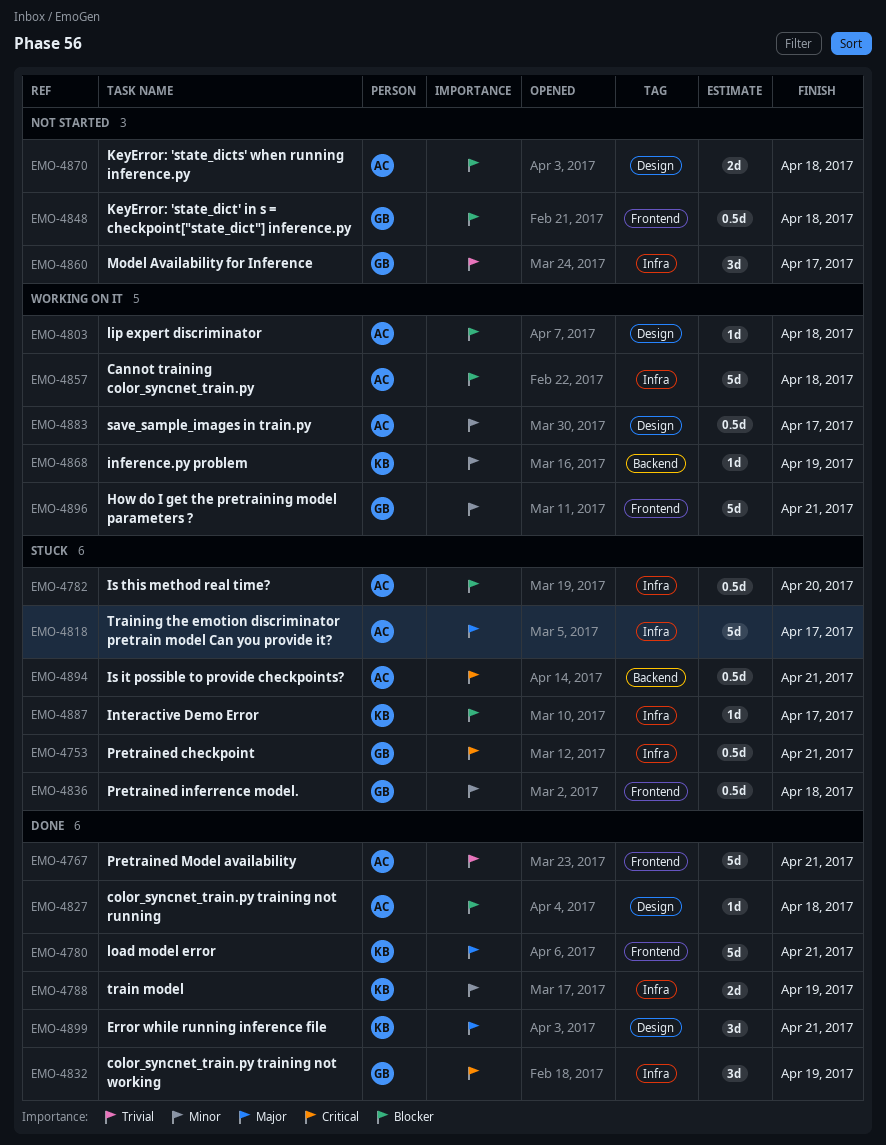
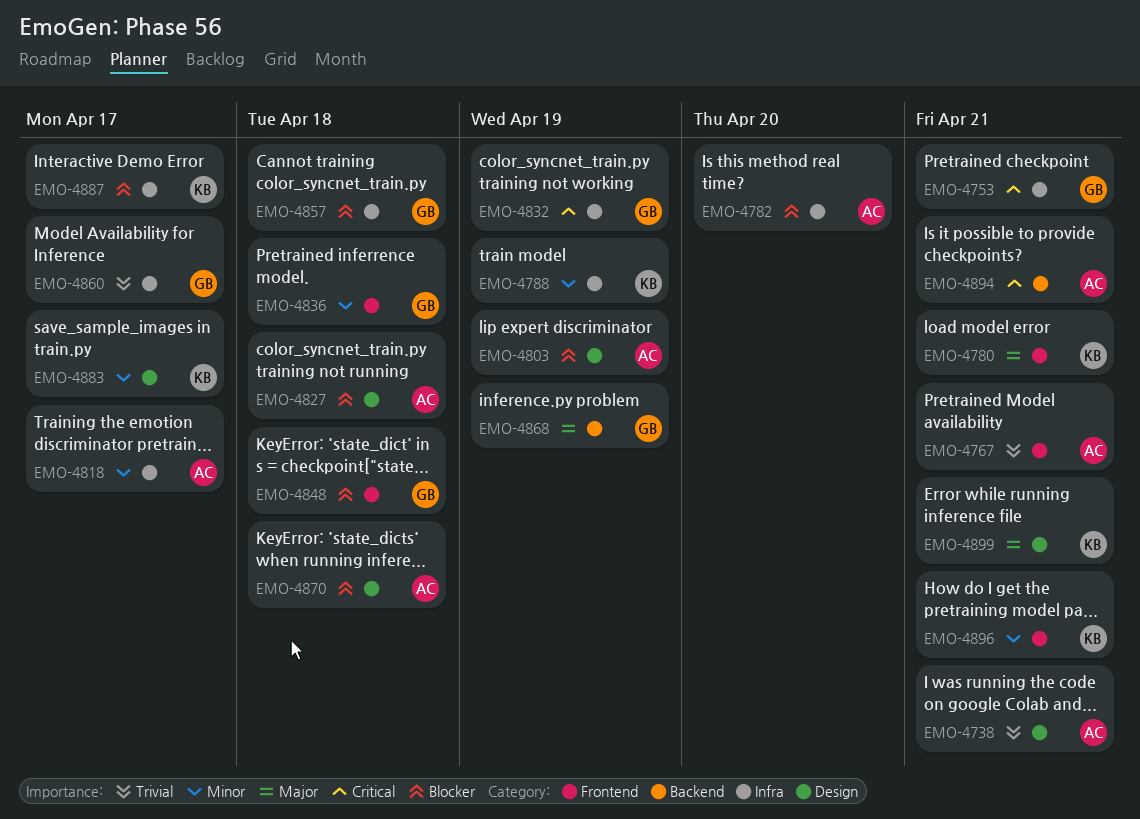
EMO-4738: none -> present
EMO-4803, due: Apr 18 -> Apr 19
EMO-4818, priority: Major -> Minor
EMO-4857, owner: AC -> GB
EMO-4868, owner: KB -> GB
EMO-4868, priority: Minor -> Major
EMO-4883, owner: AC -> KB
EMO-4896, owner: GB -> KB

